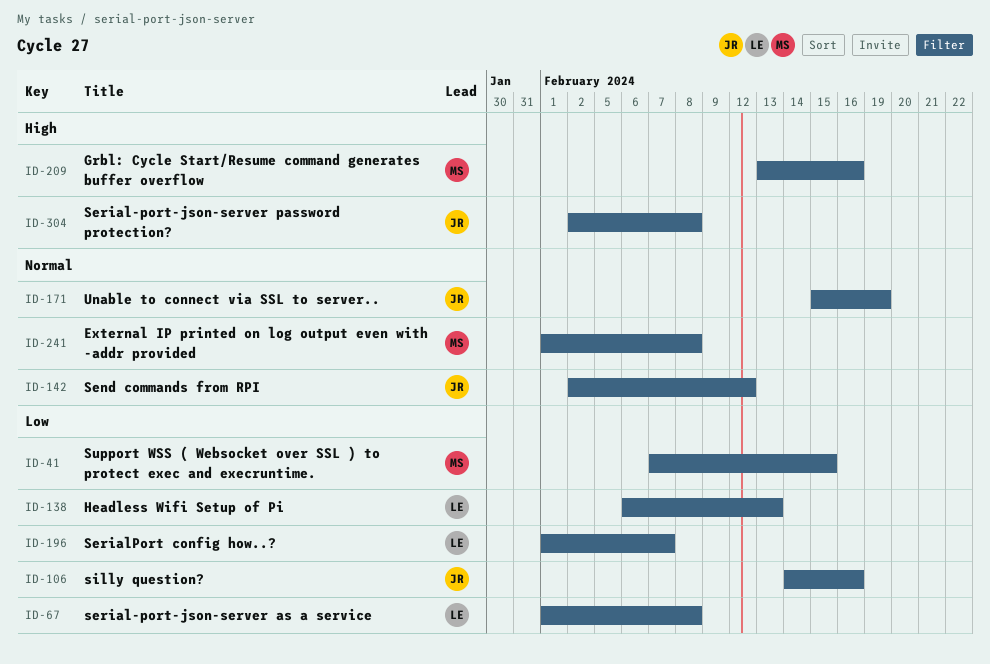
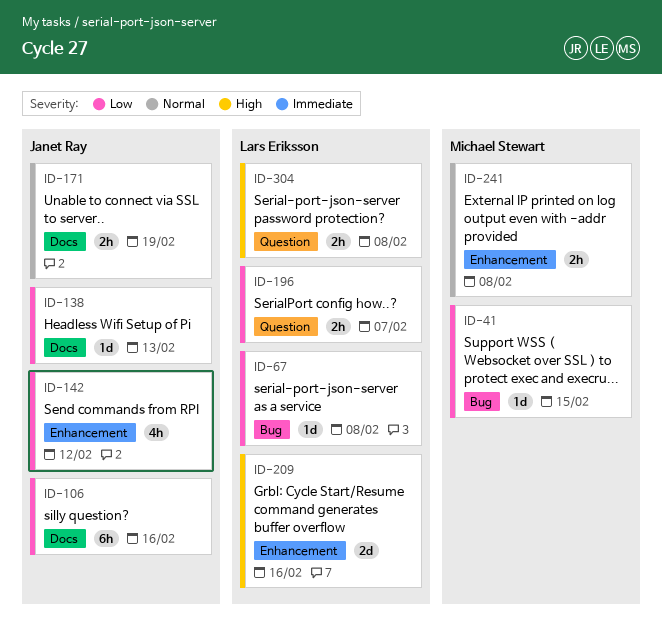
ID-138, owner: Lars Eriksson -> Janet Ray
ID-142, priority: Normal -> Low
ID-209, owner: Michael Stewart -> Lars Eriksson
ID-304, owner: Janet Ray -> Lars Eriksson

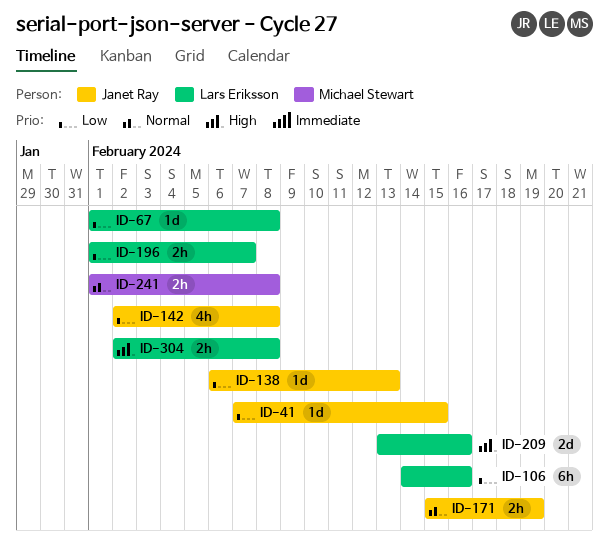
ID-41, owner: Michael Stewart -> Janet Ray
ID-106, owner: Janet Ray -> Lars Eriksson
ID-142, due: Feb 12 -> Feb 8

